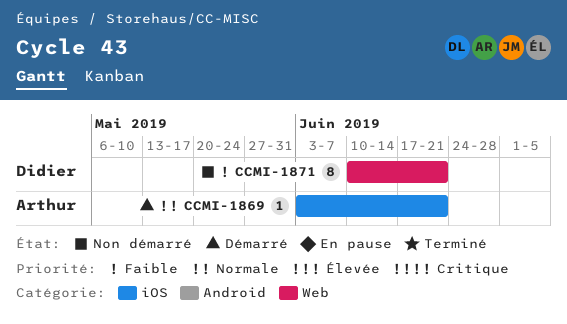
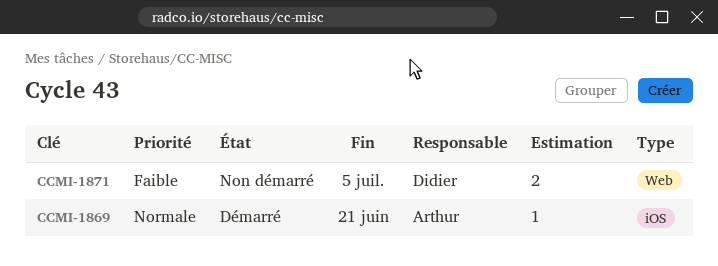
CCMI-1871, estimate: 8 -> 2
CCMI-1871, due: Jun 21 -> Jul 5

